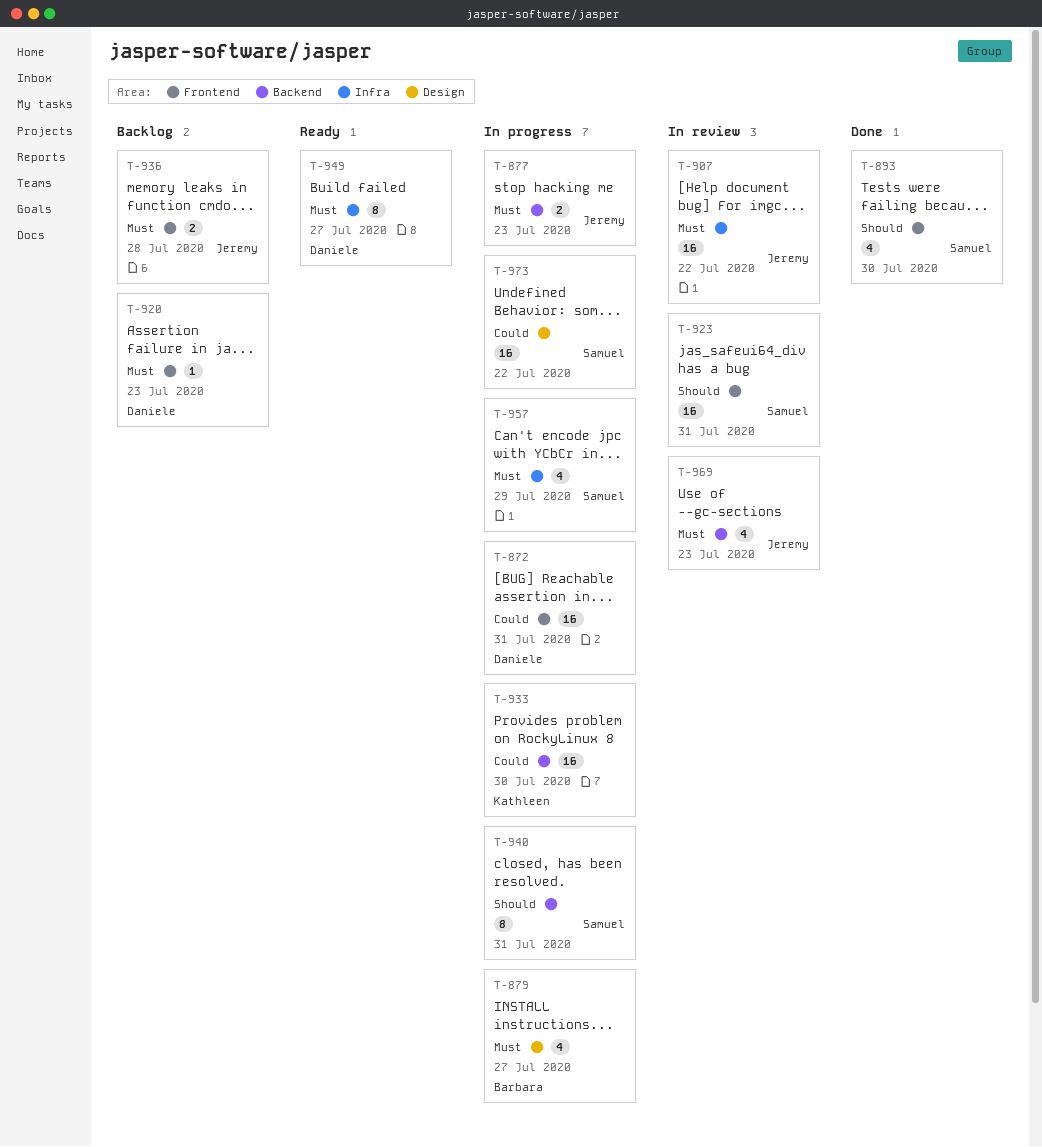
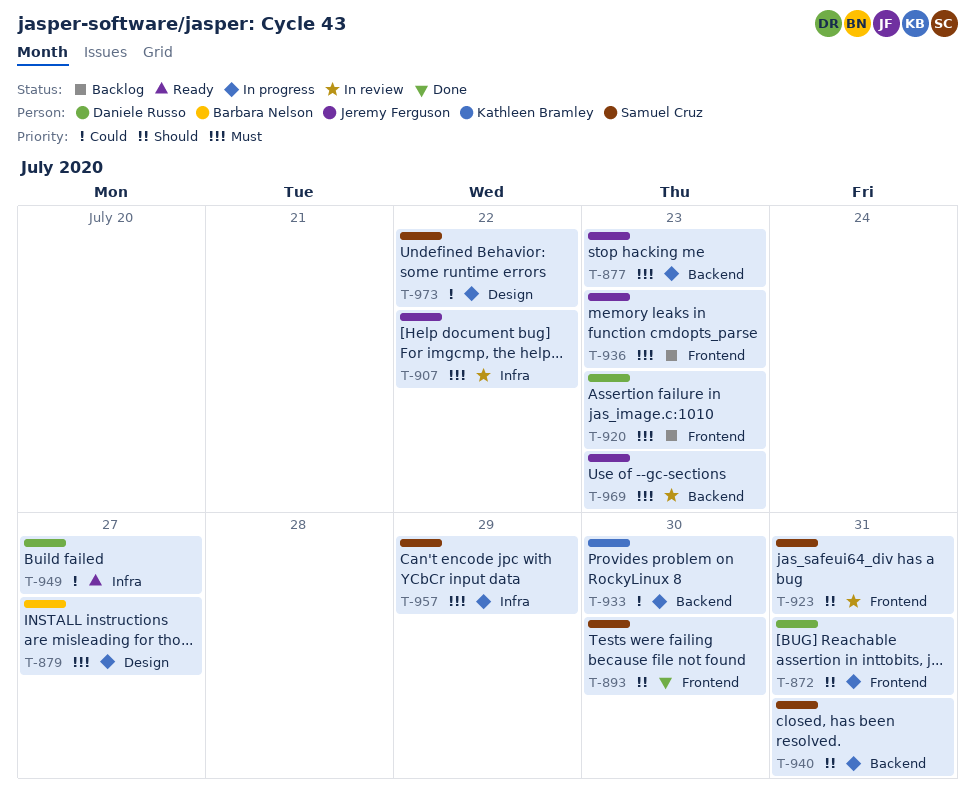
T-872, priority: Could -> Should
T-936, due: Jul 28 -> Jul 23
T-949, priority: Must -> Could

